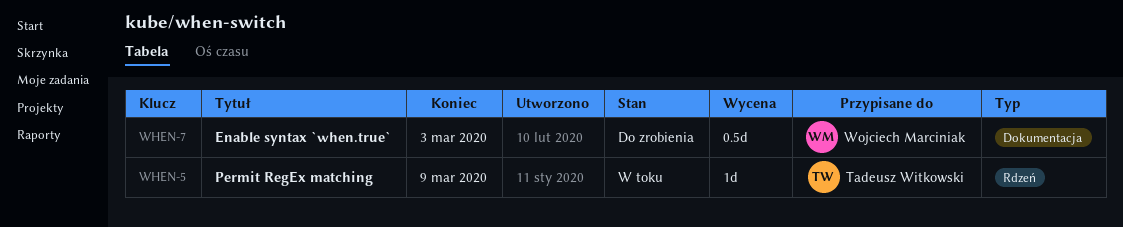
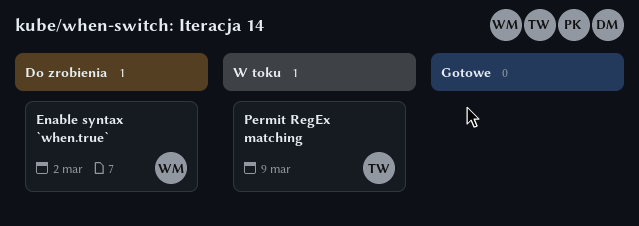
Enable syntax `when.true`, due: Mar 3 -> Mar 2

